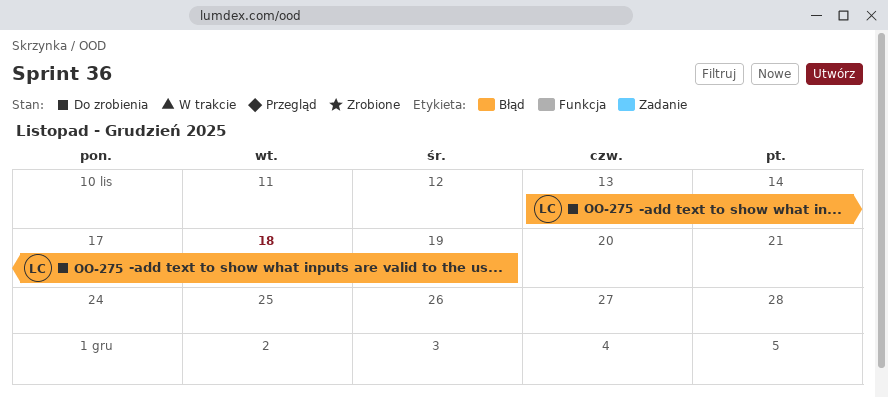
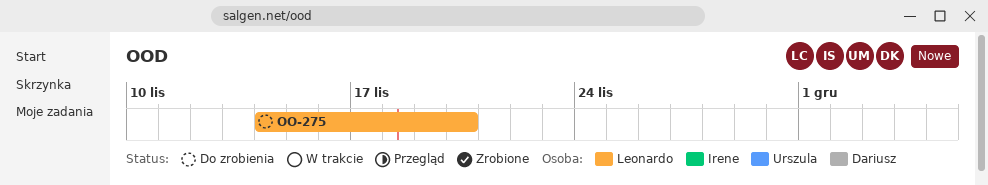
OO-275, start: Nov 13 -> Nov 14
OO-275, due: Nov 19 -> Nov 20

